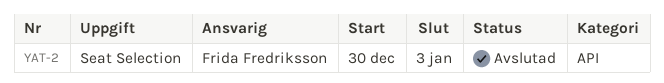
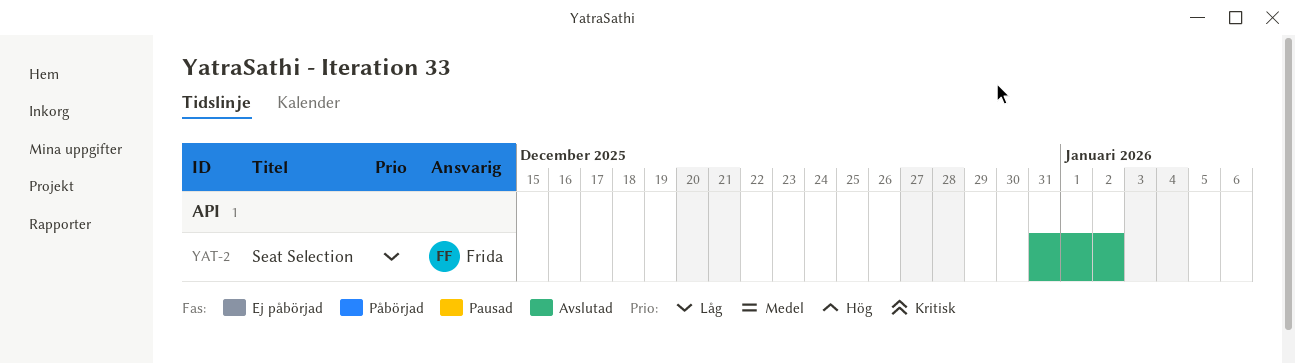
YAT-2, start: Dec 30 -> Dec 31
YAT-2, due: Jan 3 -> Jan 2

